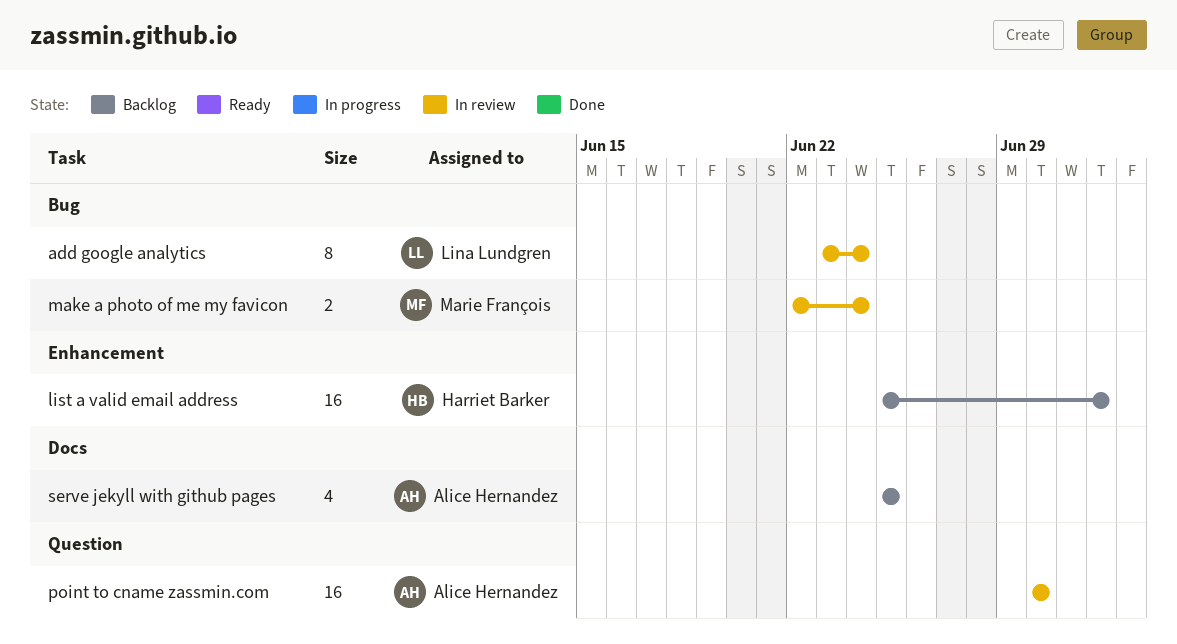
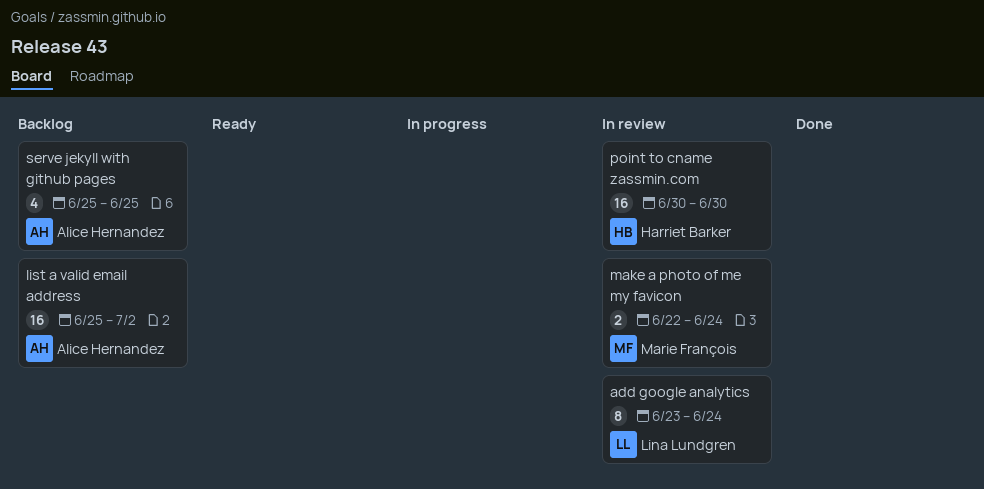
list a valid email address, owner: Harriet Barker -> Alice Hernandez
point to cname zassmin.com, owner: Alice Hernandez -> Harriet Barker

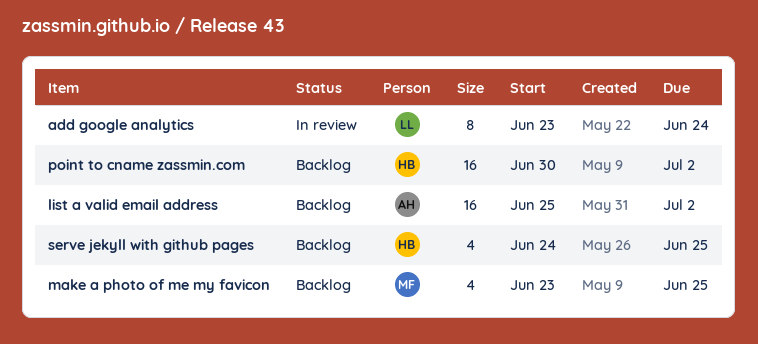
make a photo of me my favicon, status: In review -> Backlog
make a photo of me my favicon, estimate: 2 -> 4
make a photo of me my favicon, start: Jun 22 -> Jun 23
make a photo of me my favicon, due: Jun 24 -> Jun 25
point to cname zassmin.com, status: In review -> Backlog
point to cname zassmin.com, due: Jun 30 -> Jul 2
serve jekyll with github pages, owner: Alice Hernandez -> Harriet Barker
serve jekyll with github pages, start: Jun 25 -> Jun 24

